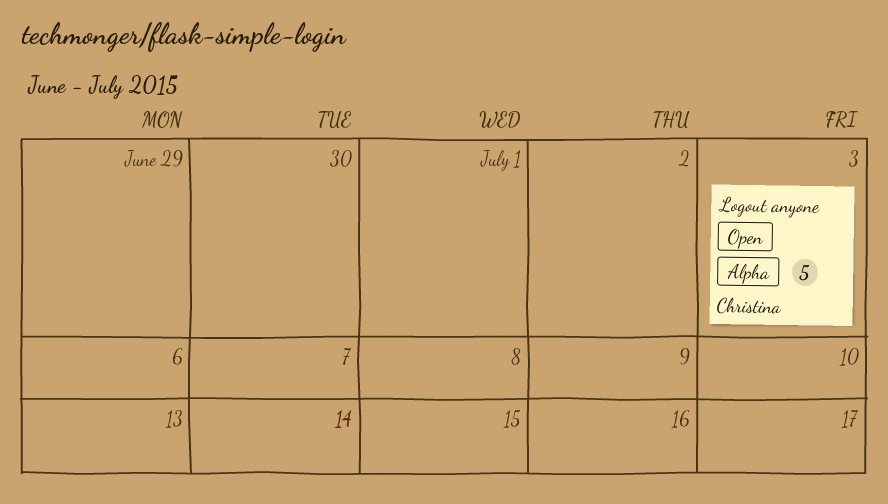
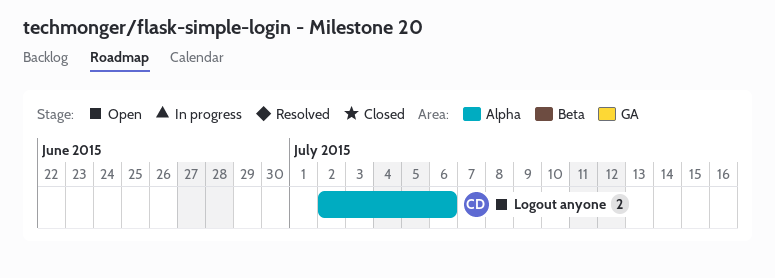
Logout anyone, estimate: 5 -> 2
Logout anyone, due: Jul 3 -> Jul 6

